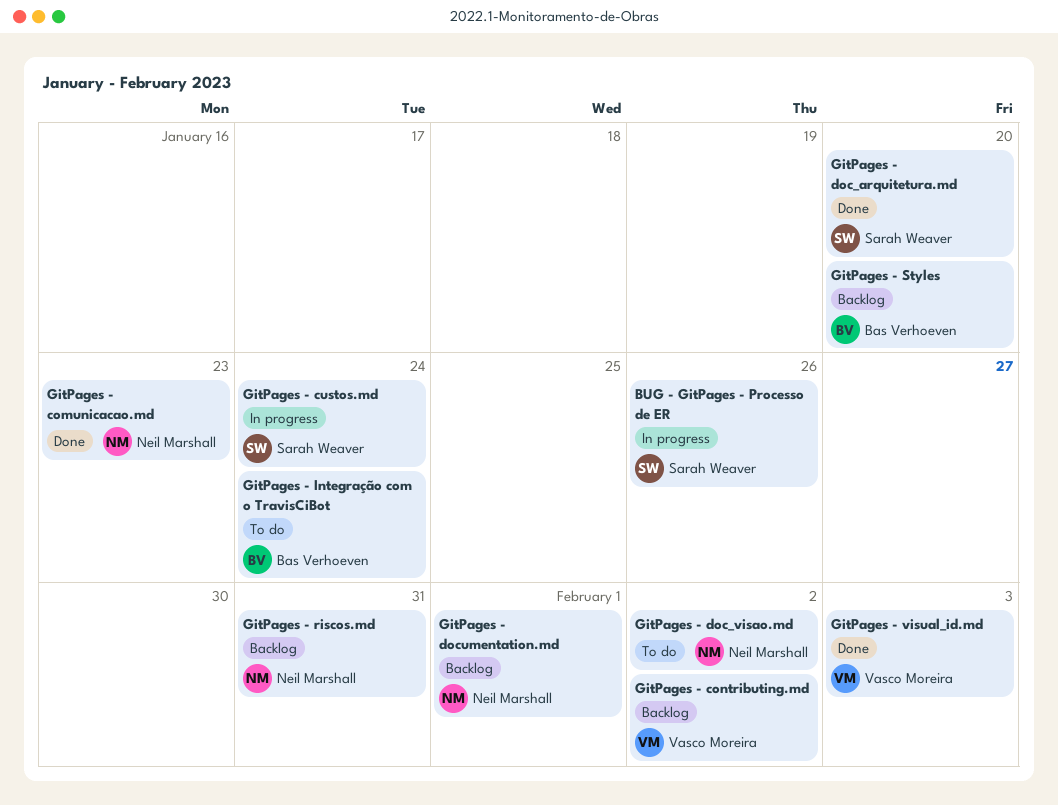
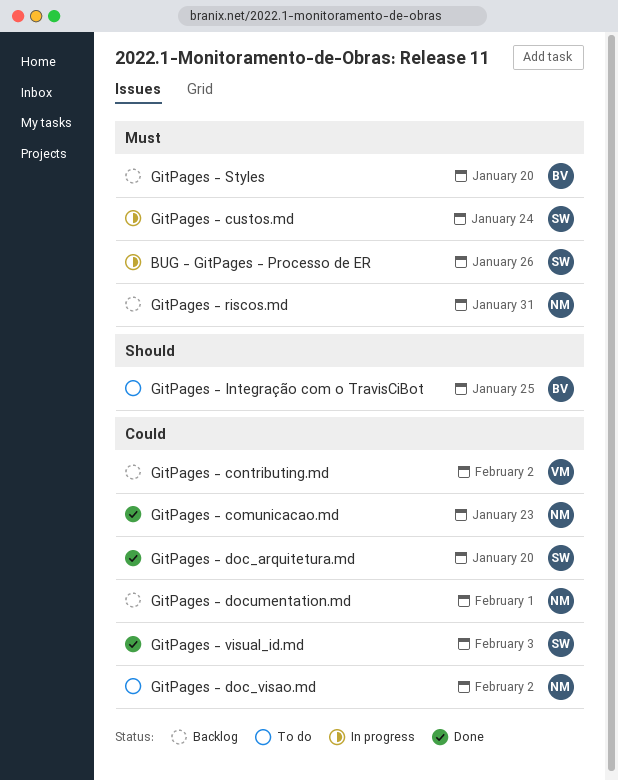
GitPages - Integração com o TravisCiBot, due: Jan 24 -> Jan 25
GitPages - visual_id.md, owner: Vasco Moreira -> Sarah Weaver

